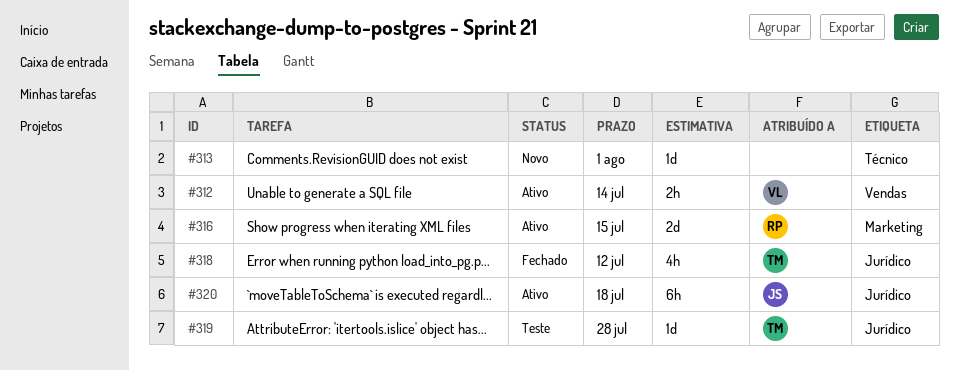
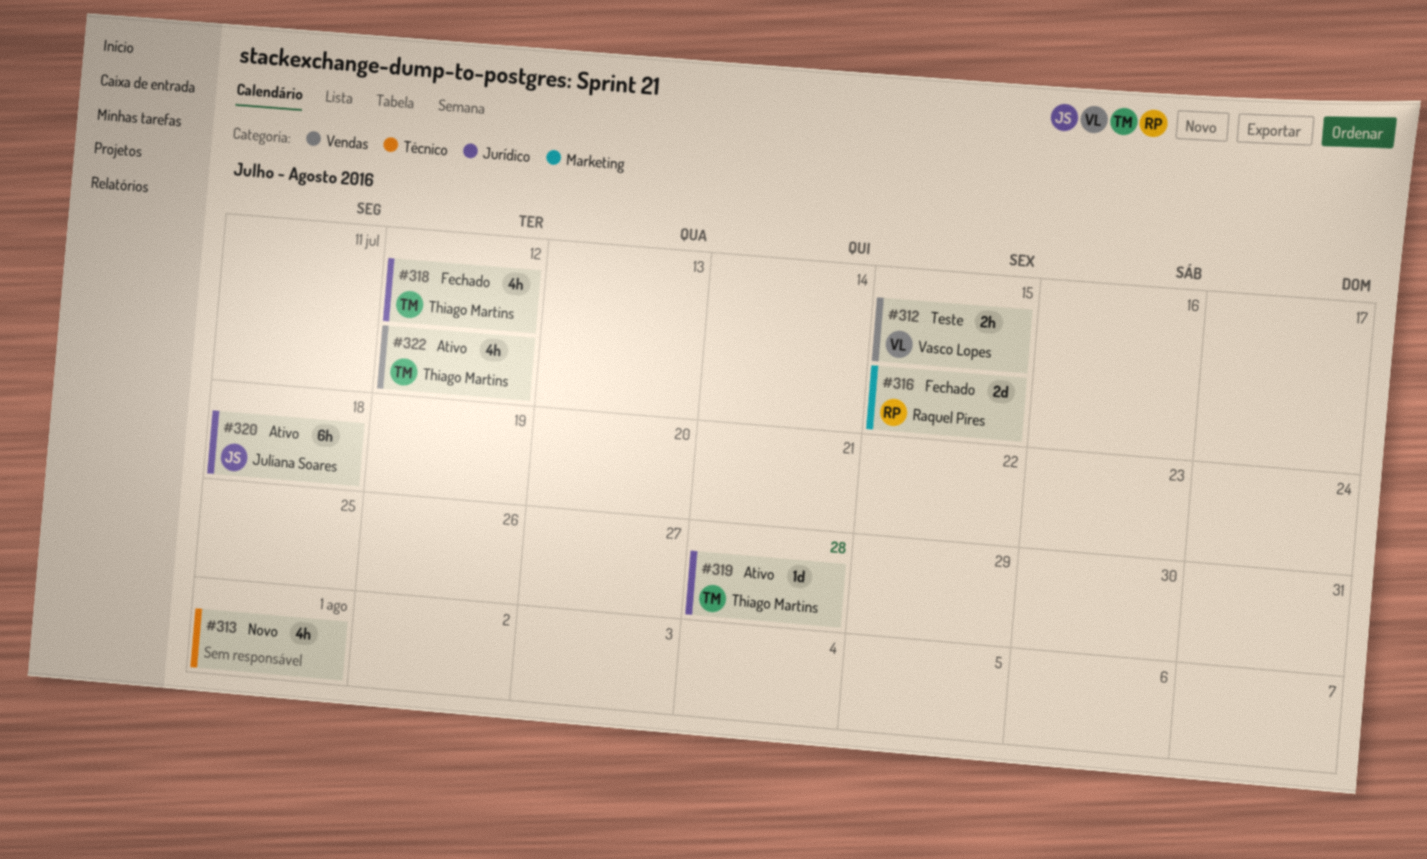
#312, status: Ativo -> Teste
#312, due: Jul 14 -> Jul 15
#313, estimate: 1d -> 4h
#316, status: Ativo -> Fechado
#319, status: Teste -> Ativo
#322: none -> present

